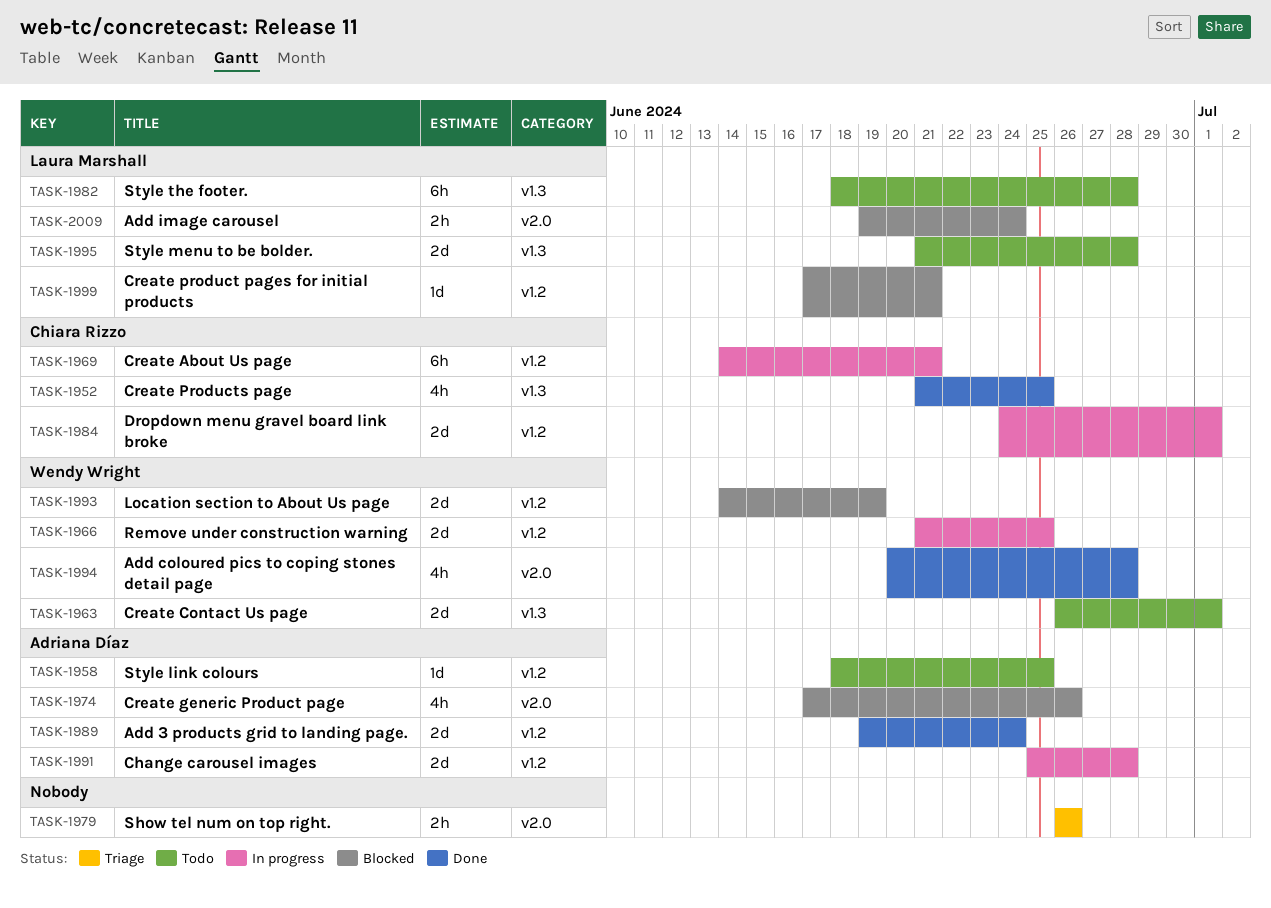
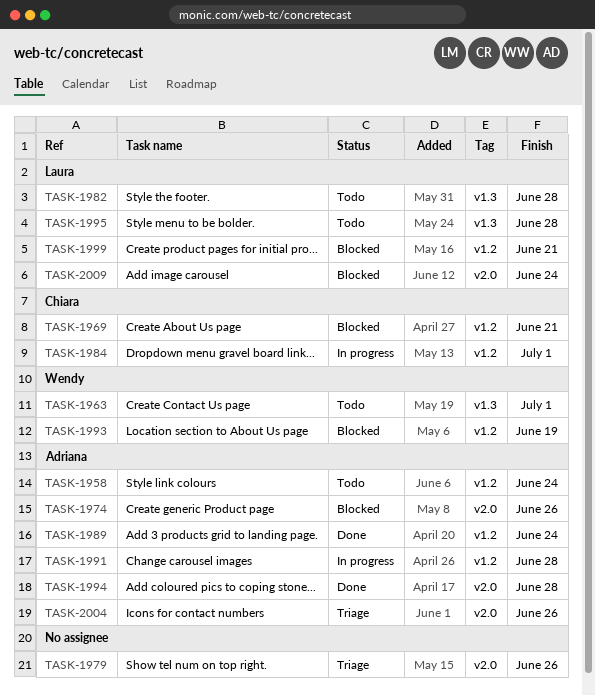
TASK-1952: present -> none
TASK-1958, due: Jun 25 -> Jun 24
TASK-1966: present -> none
TASK-1969, status: In progress -> Blocked
TASK-1994, owner: Wendy Wright -> Adriana Díaz
TASK-2004: none -> present

